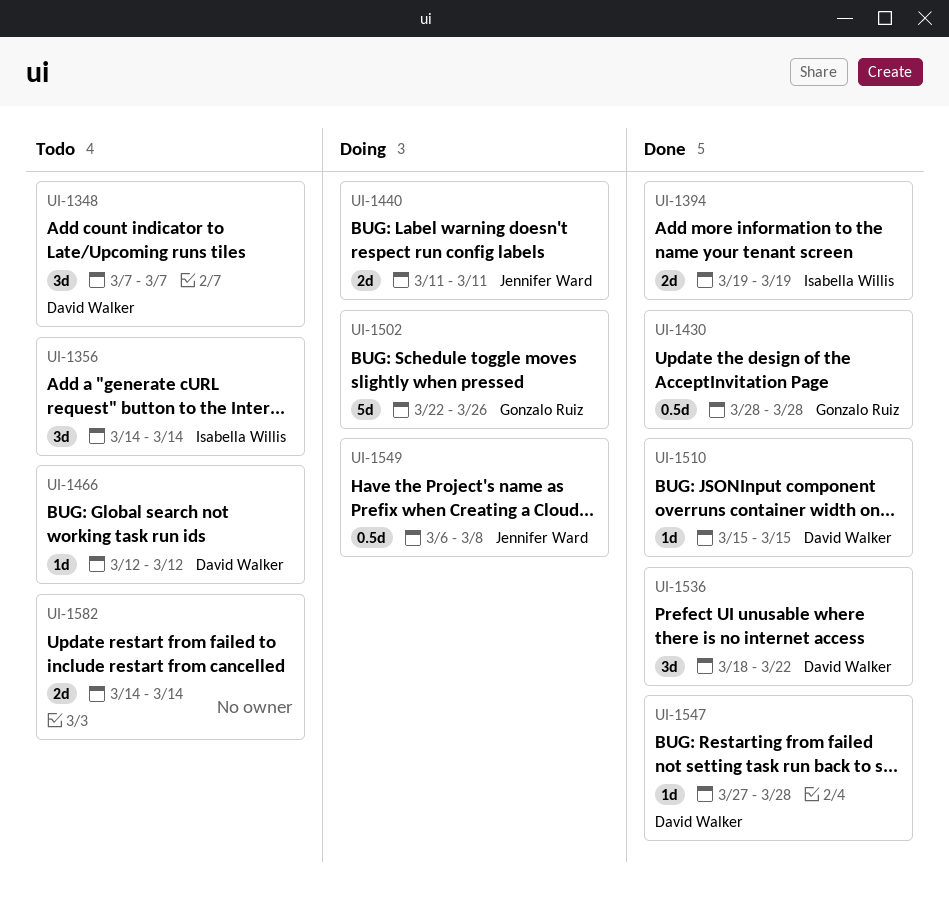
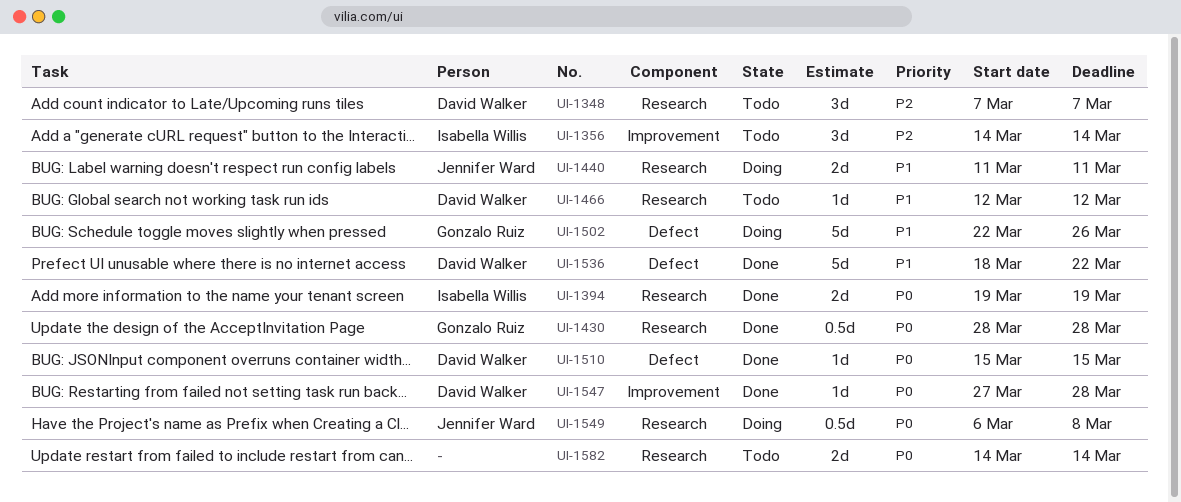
UI-1536, estimate: 3d -> 5d

